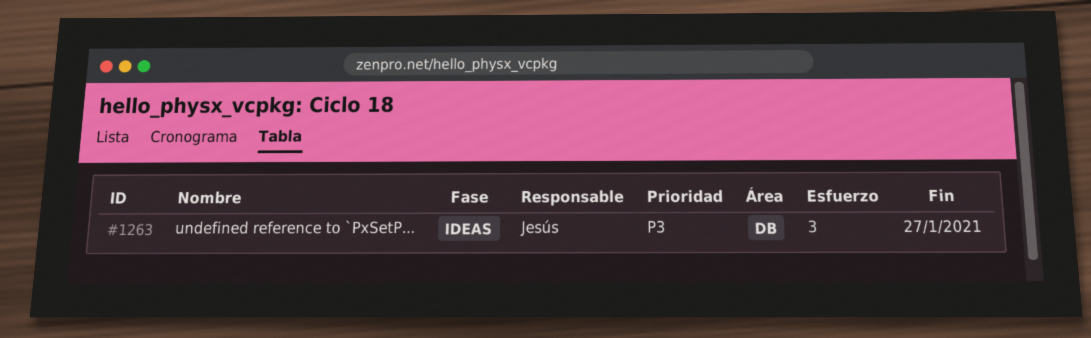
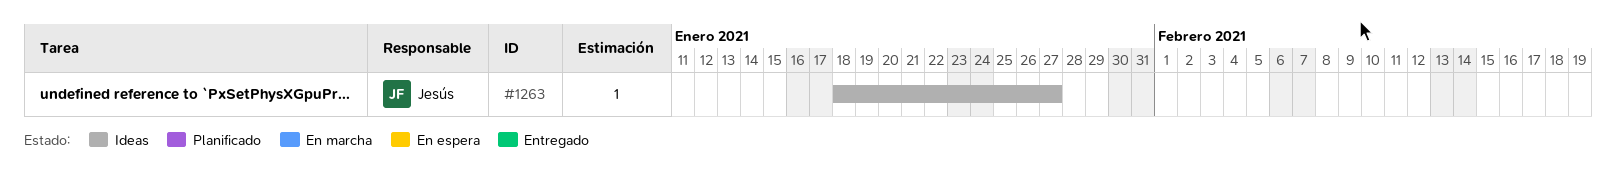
#1263, estimate: 3 -> 1

